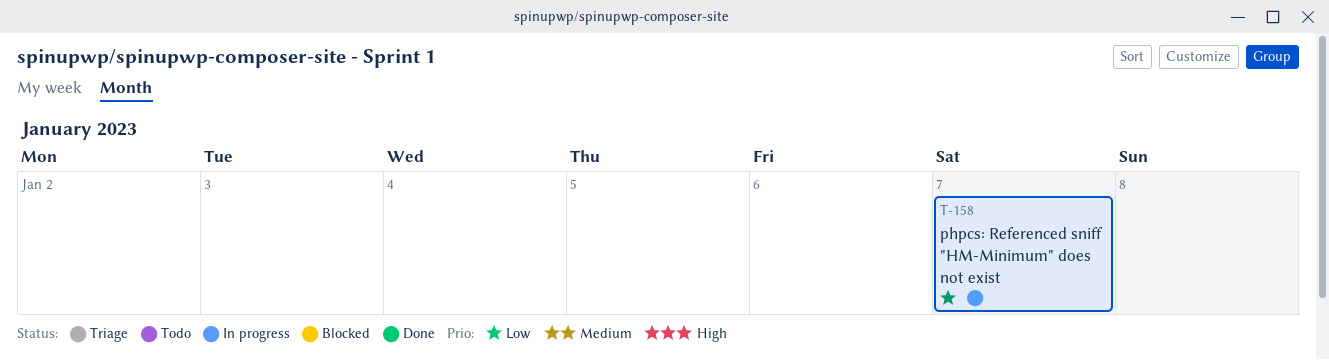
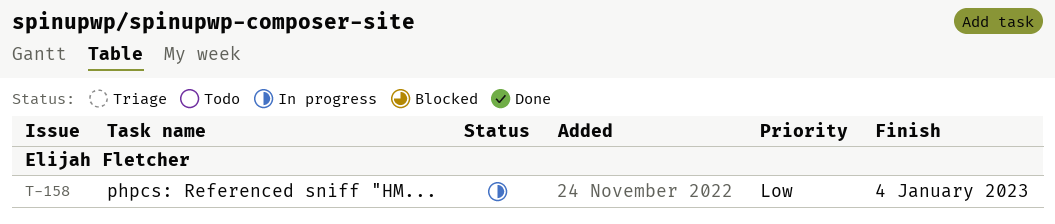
T-158, due: Jan 7 -> Jan 4

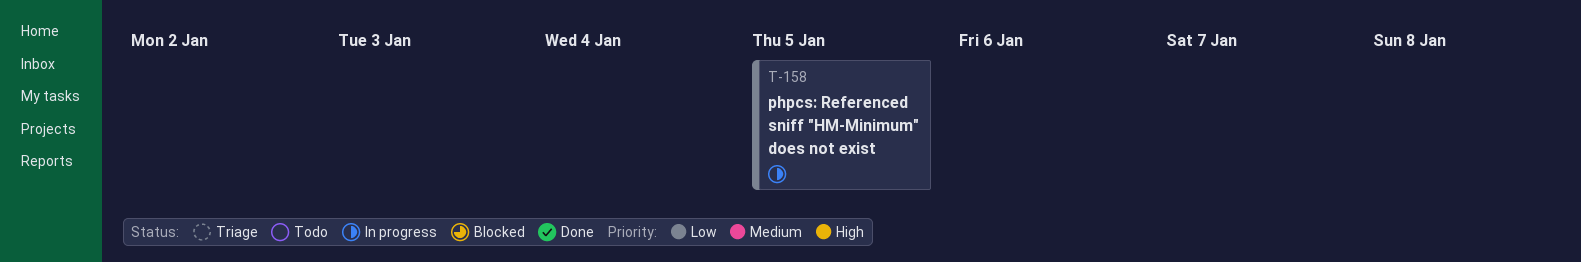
T-158, due: Jan 4 -> Jan 5

